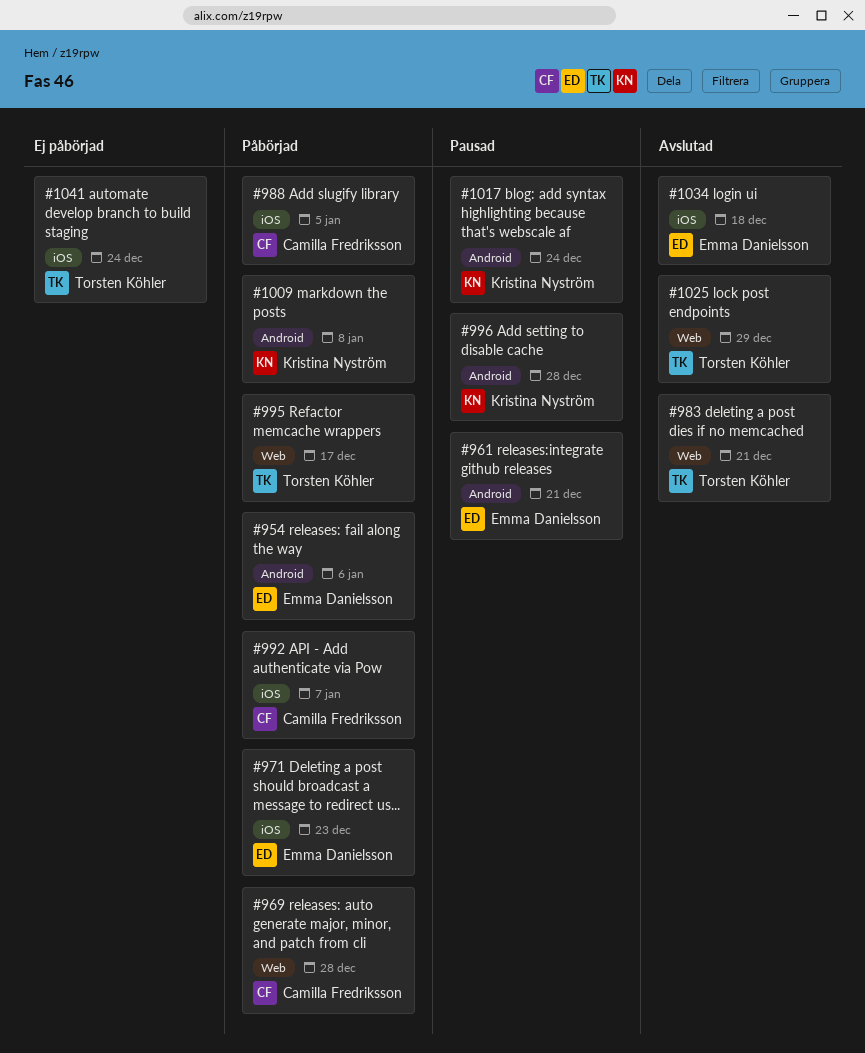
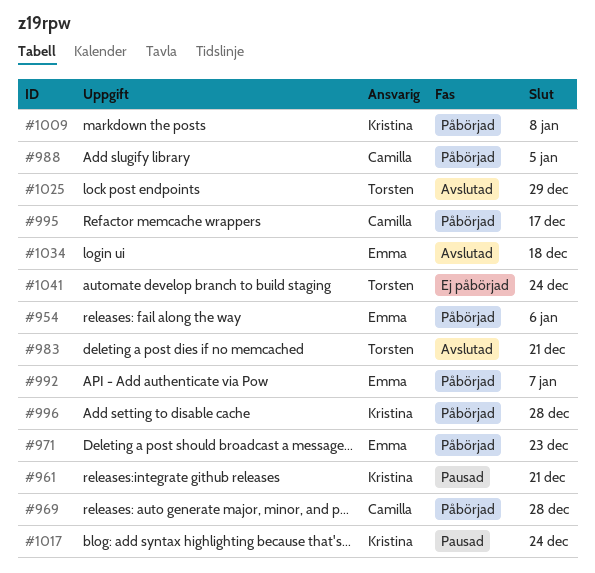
#961, owner: Emma Danielsson -> Kristina Nyström
#992, owner: Camilla Fredriksson -> Emma Danielsson
#995, owner: Torsten Köhler -> Camilla Fredriksson
#996, status: Pausad -> Påbörjad

